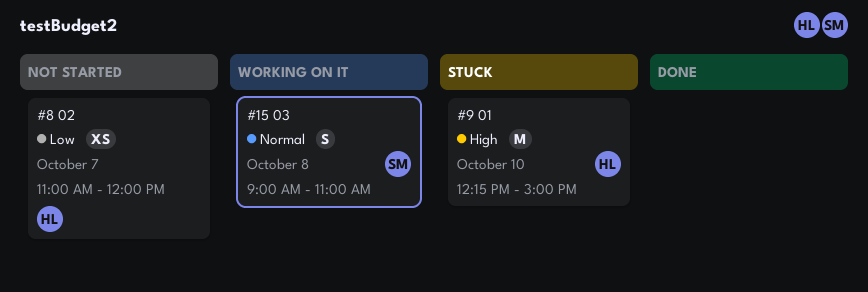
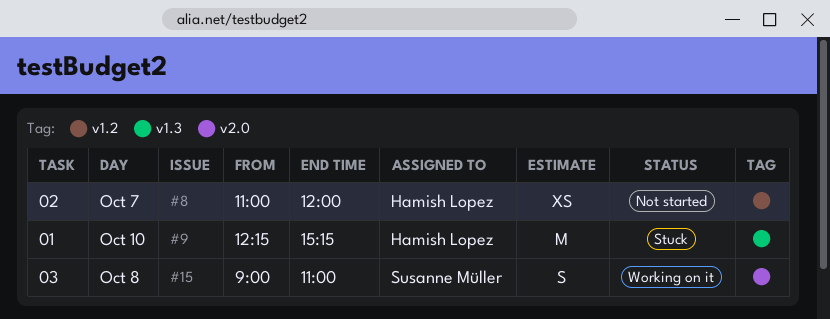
#9, ends: 15:00 -> 15:15

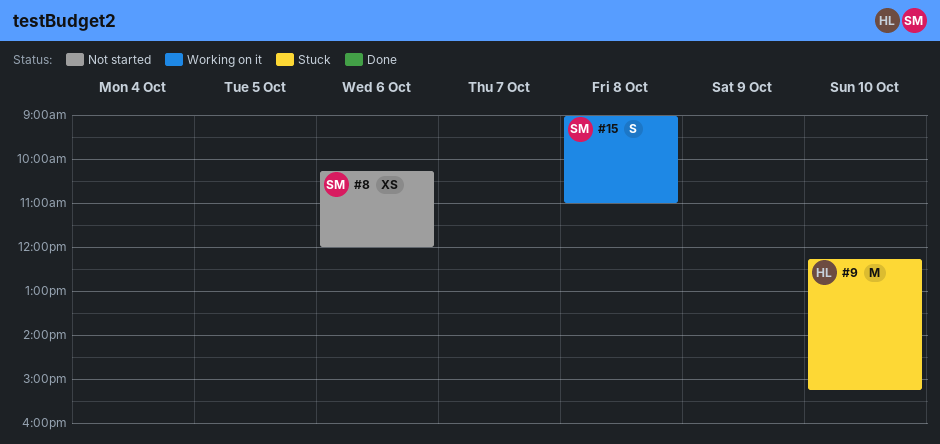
#8, owner: Hamish Lopez -> Susanne Müller
#8, day: Oct 7 -> Oct 6
#8, begins: 11:00 -> 10:15

